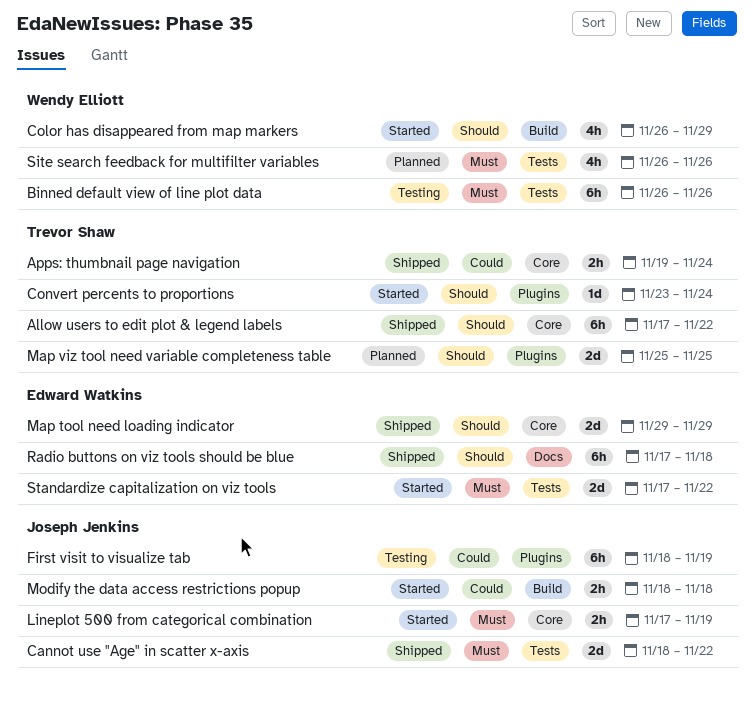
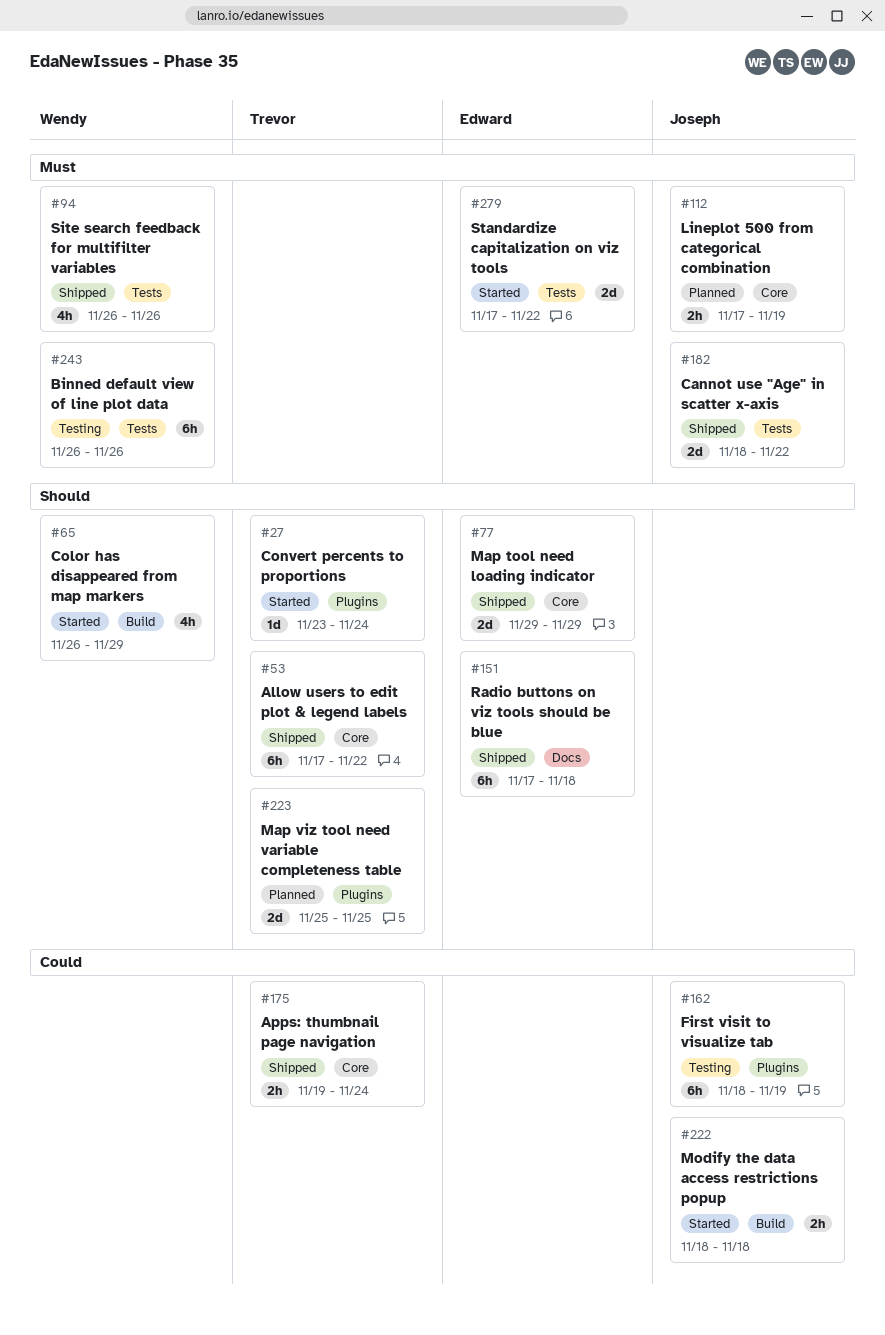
Lineplot 500 from categorical combination, status: Started -> Planned
Site search feedback for multifilter variables, status: Planned -> Shipped

